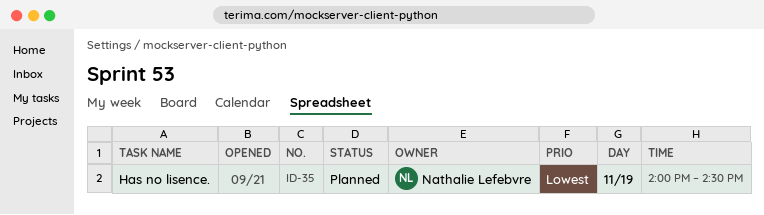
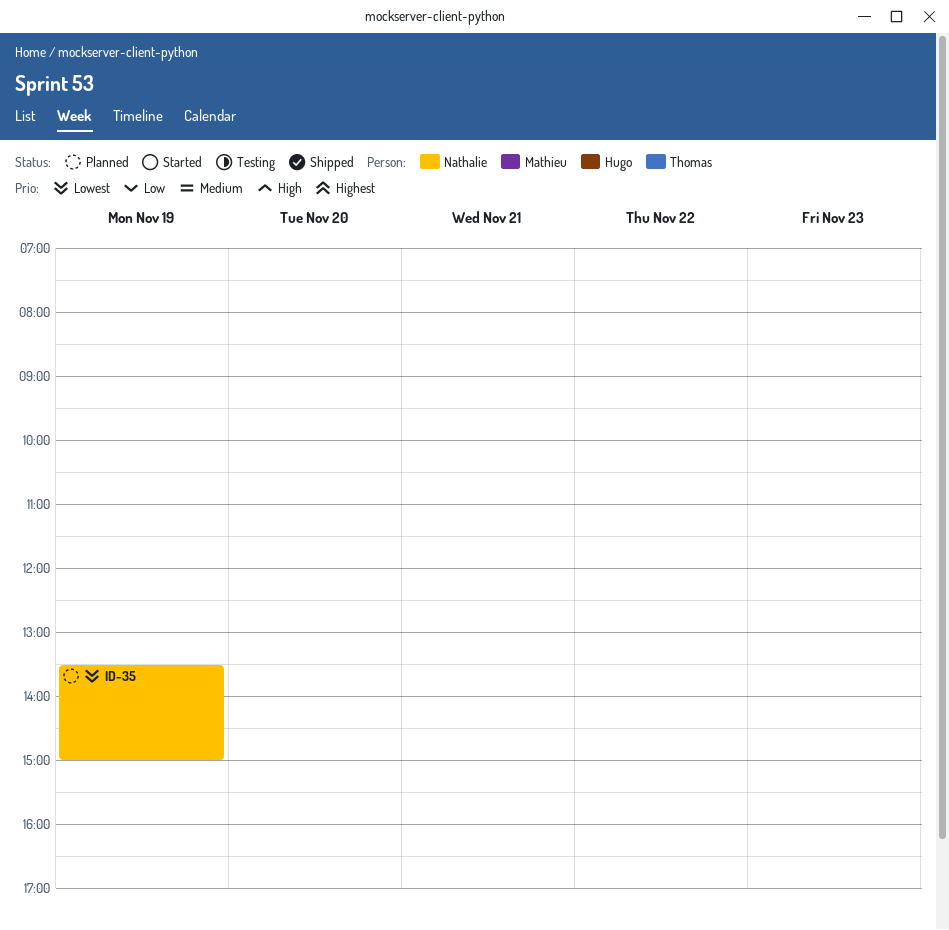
ID-35, begins: 14:00 -> 13:30
ID-35, ends: 14:30 -> 15:00

